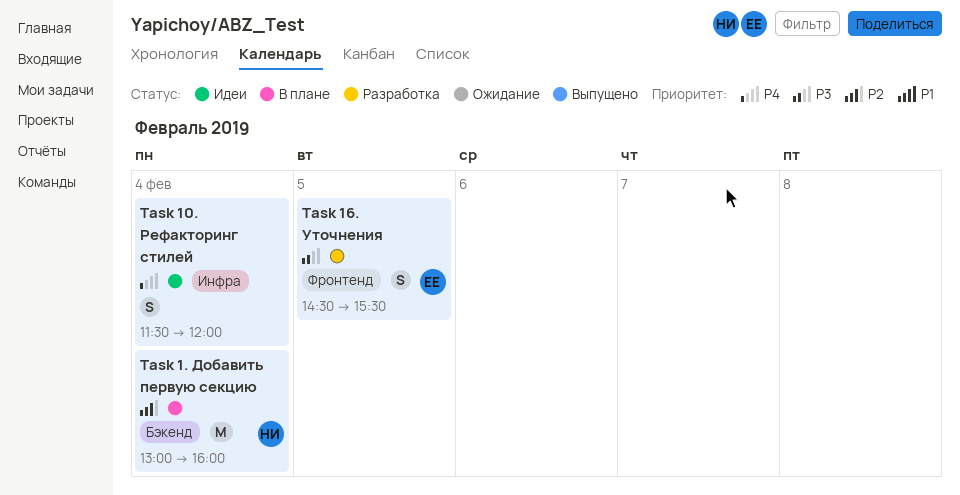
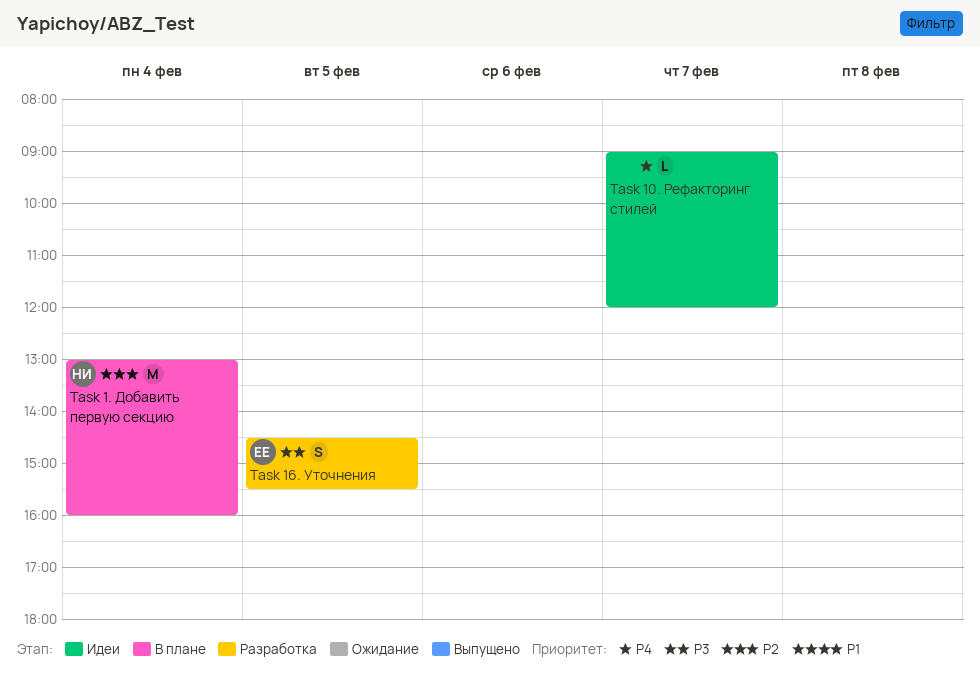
Task 10. Рефакторинг стилей, estimate: S -> L
Task 10. Рефакторинг стилей, day: Feb 4 -> Feb 7
Task 10. Рефакторинг стилей, begins: 11:30 -> 09:00

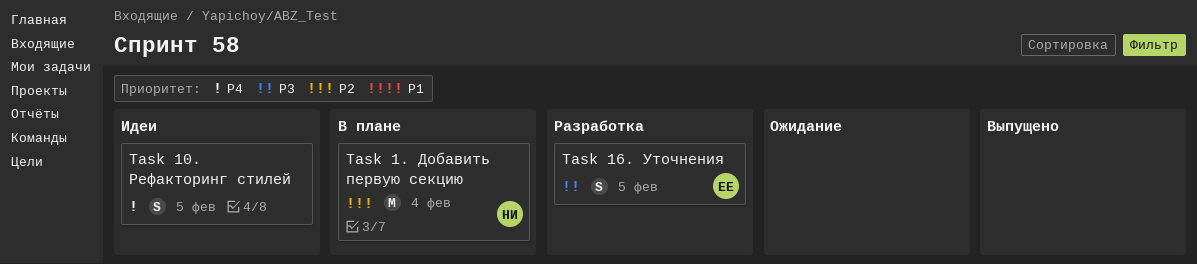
Task 10. Рефакторинг стилей, estimate: L -> S
Task 10. Рефакторинг стилей, day: Feb 7 -> Feb 5

